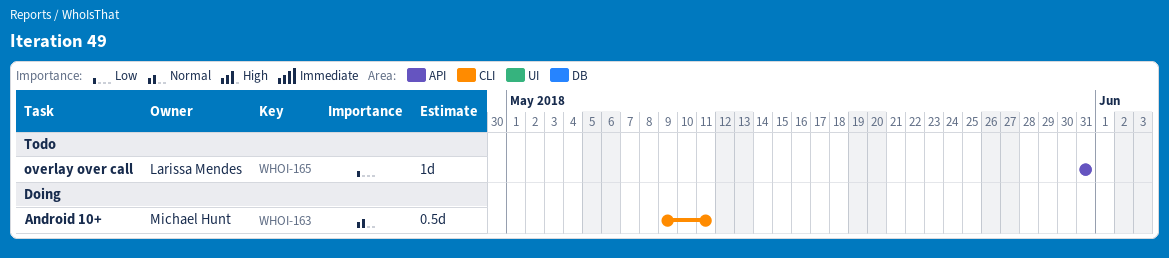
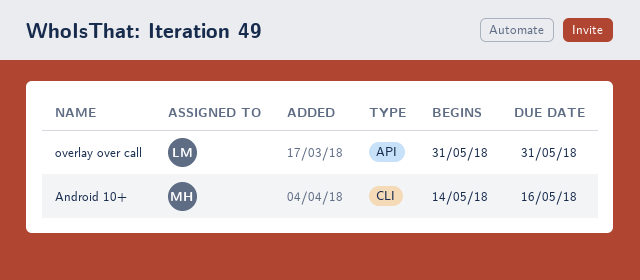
Android 10+, start: May 9 -> May 14
Android 10+, due: May 11 -> May 16

